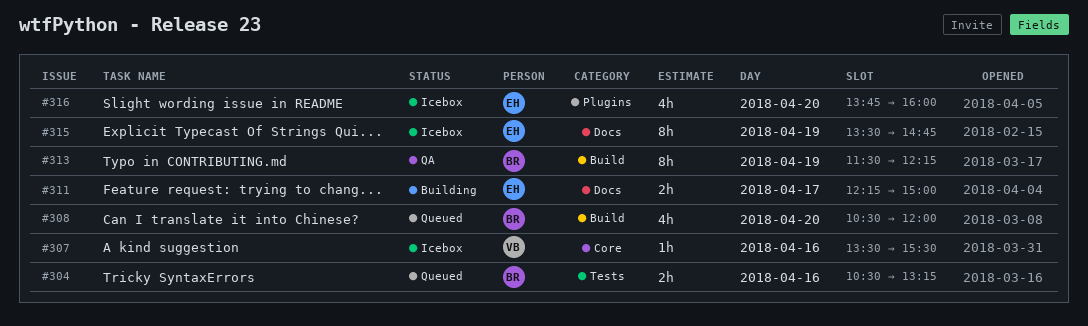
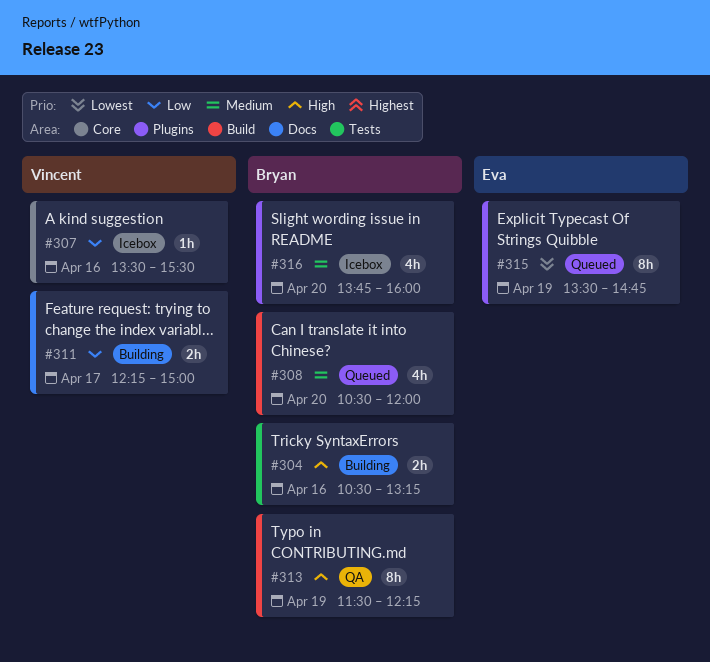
#304, status: Queued -> Building
#311, owner: Eva -> Vincent
#315, status: Icebox -> Queued
#315, label: Docs -> Plugins
#316, owner: Eva -> Bryan

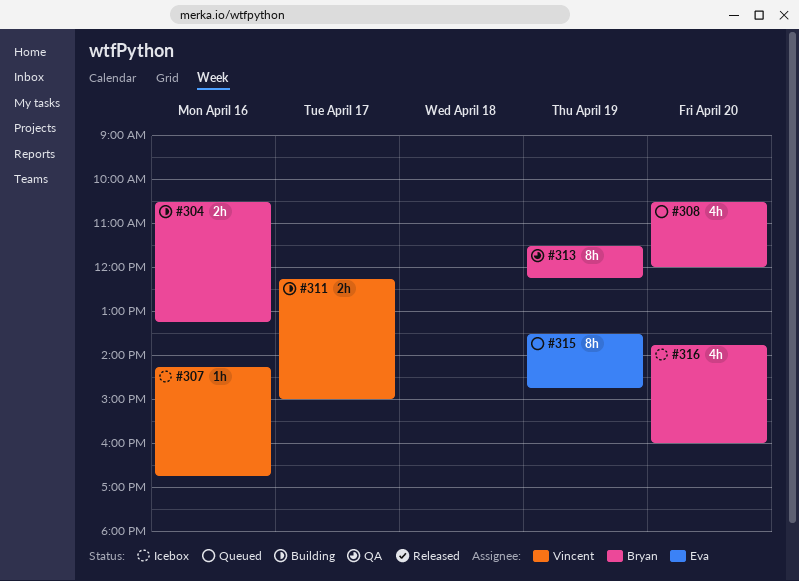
#307, begins: 13:30 -> 14:15
#307, ends: 15:30 -> 16:45

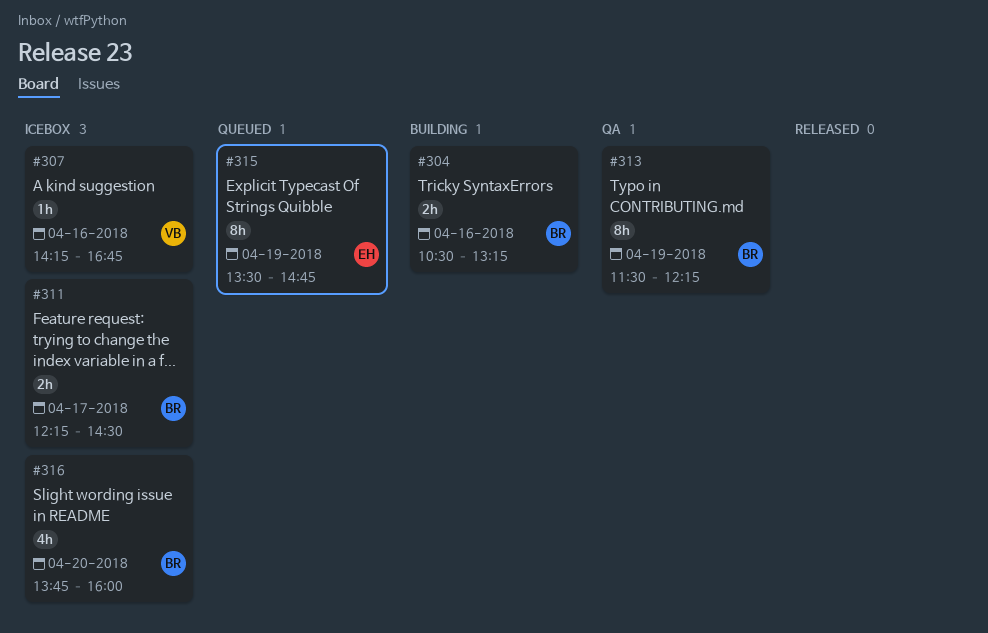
#308: present -> none
#311, status: Building -> Icebox
#311, owner: Vincent -> Bryan
#311, ends: 15:00 -> 14:30

